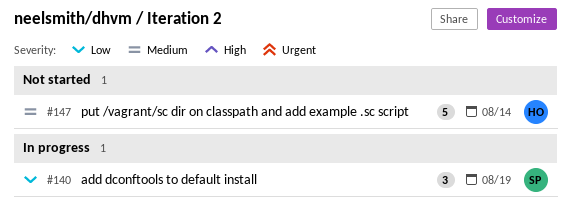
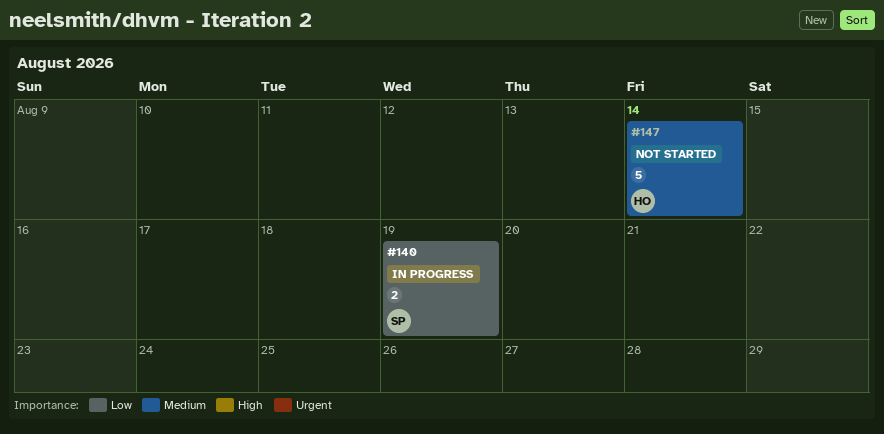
#140, estimate: 3 -> 2

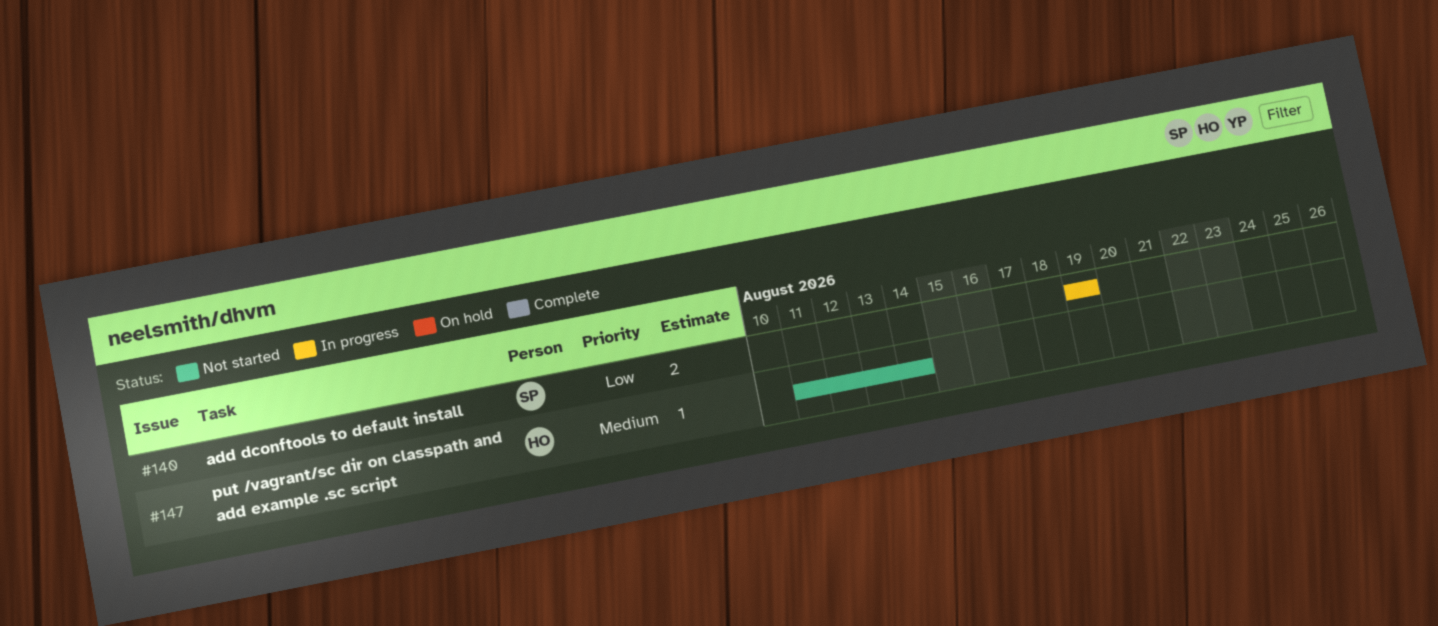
#147, estimate: 5 -> 1

